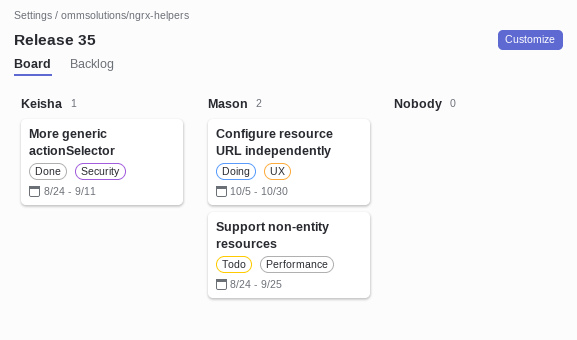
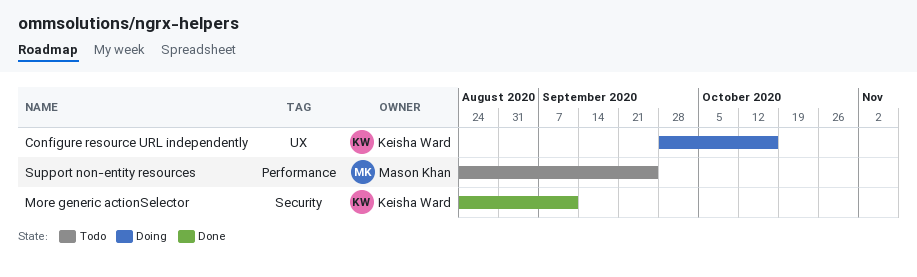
Configure resource URL independently, owner: Mason Khan -> Keisha Ward
Configure resource URL independently, start: Oct 5 -> Sep 28
Configure resource URL independently, due: Oct 30 -> Oct 16

